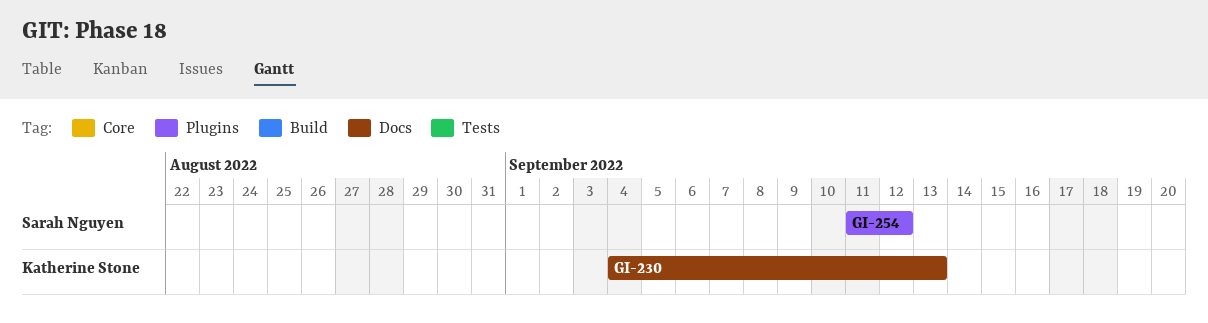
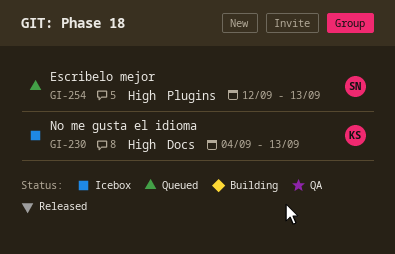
GI-254, start: Sep 11 -> Sep 12
GI-254, due: Sep 12 -> Sep 13

